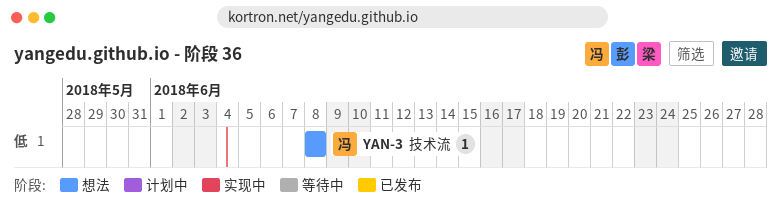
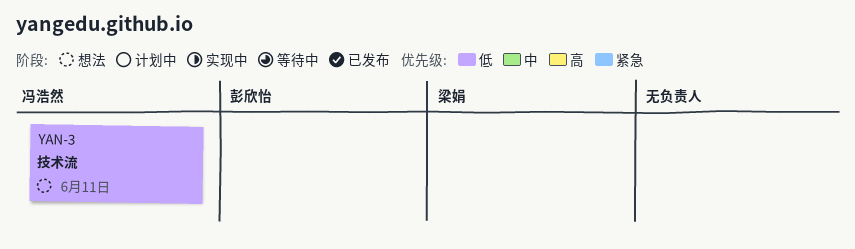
YAN-3, due: Jun 8 -> Jun 11

